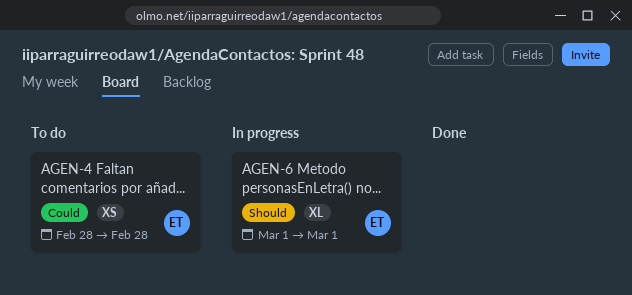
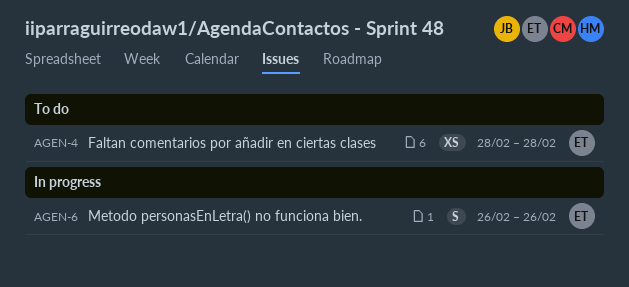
AGEN-6, estimate: XL -> S
AGEN-6, start: Mar 1 -> Feb 26
AGEN-6, due: Mar 1 -> Feb 26

